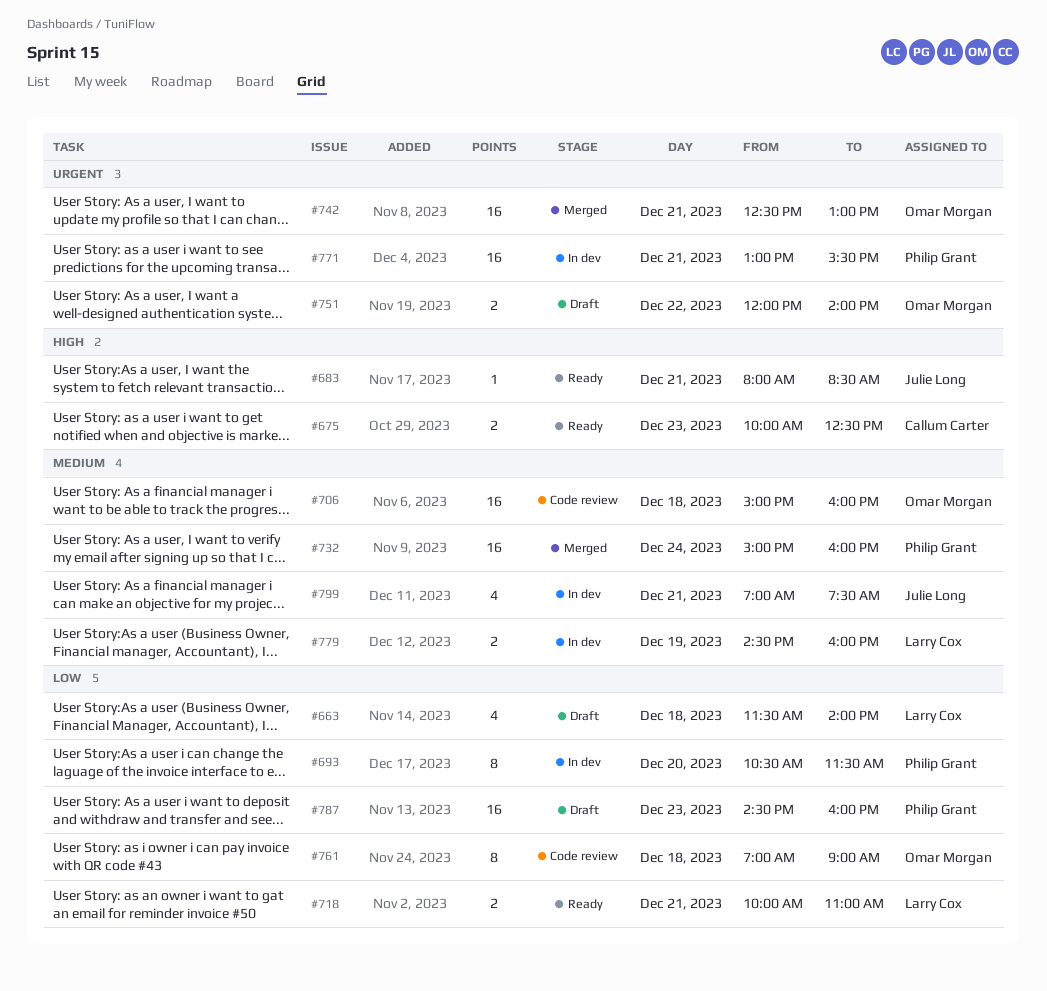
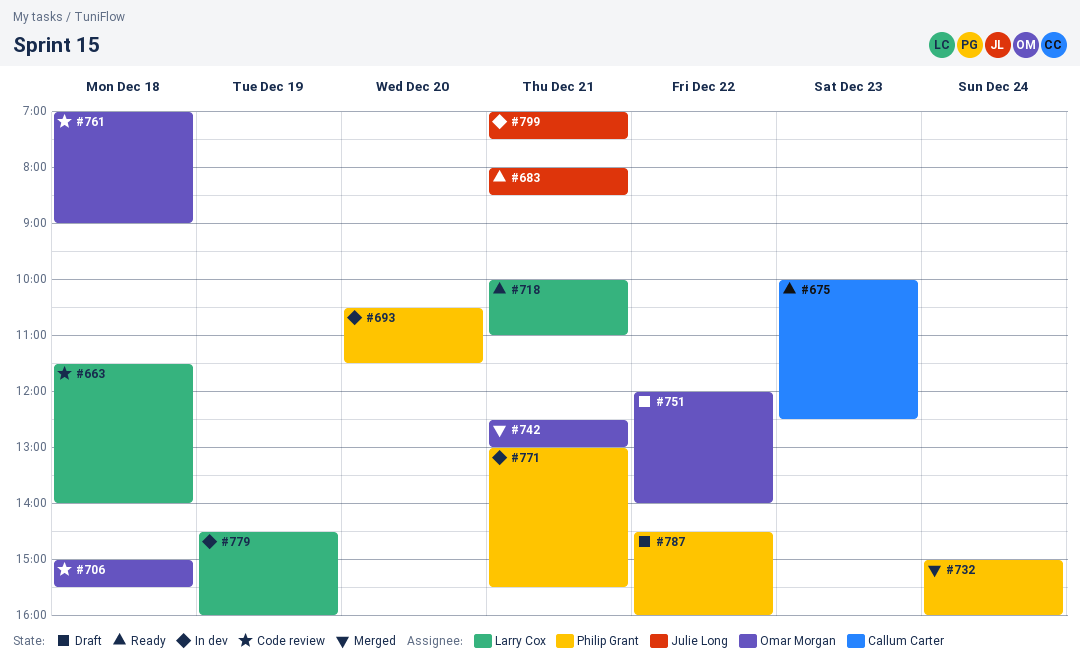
#663, status: Draft -> Code review
#706, ends: 16:00 -> 15:30
#787, day: Dec 23 -> Dec 22

